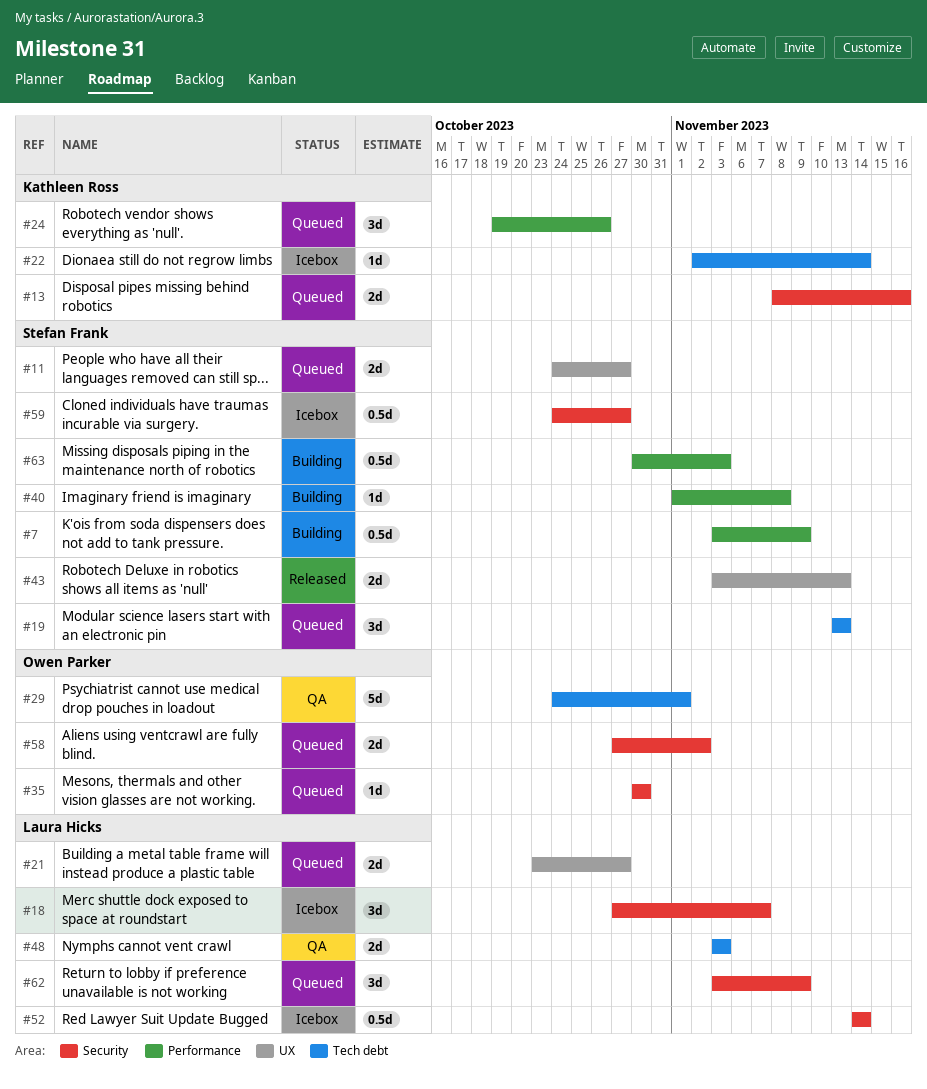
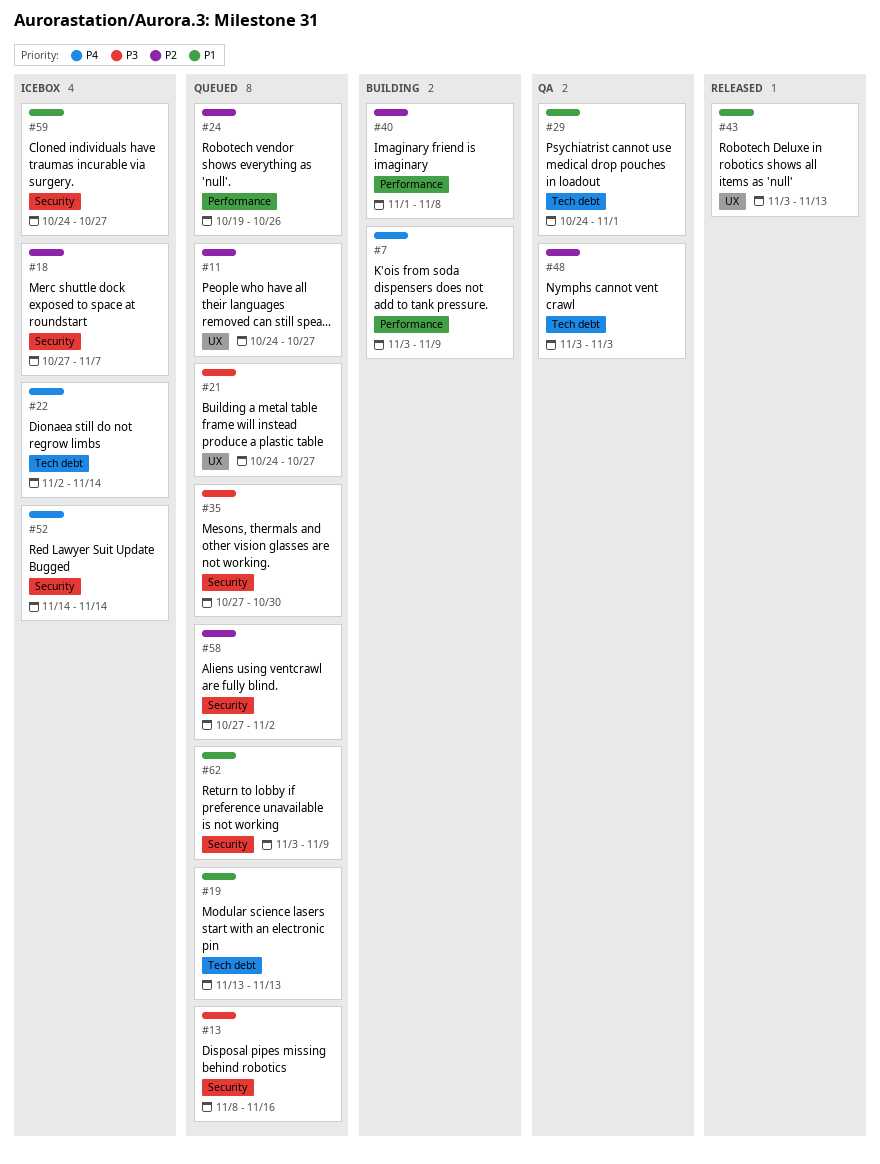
#21, start: Oct 23 -> Oct 24
#35, start: Oct 30 -> Oct 27
#63: present -> none

